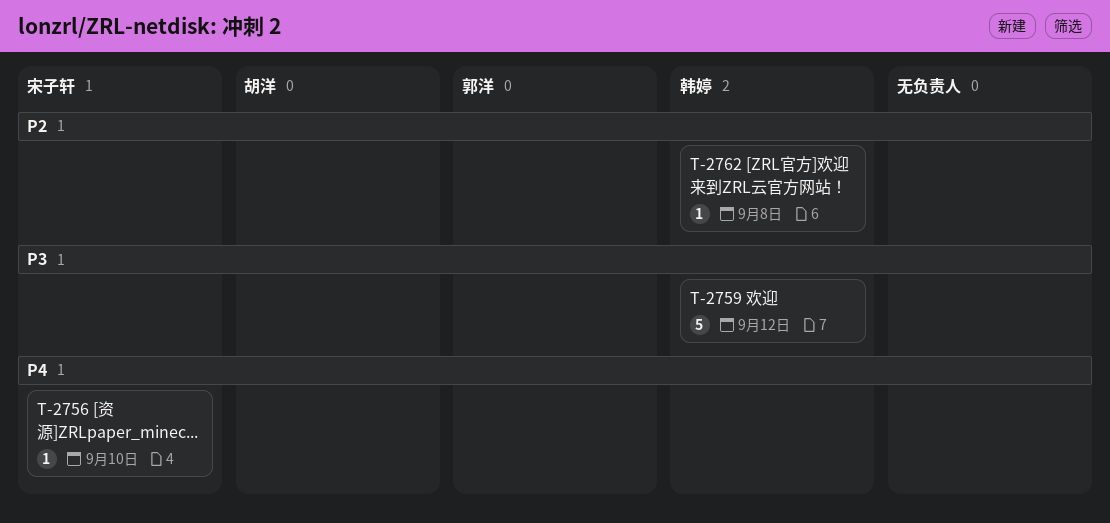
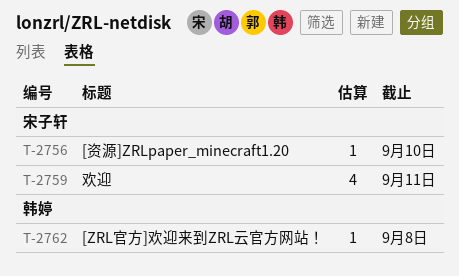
T-2759, owner: 韩婷 -> 宋子轩
T-2759, estimate: 5 -> 4
T-2759, due: Sep 12 -> Sep 11

